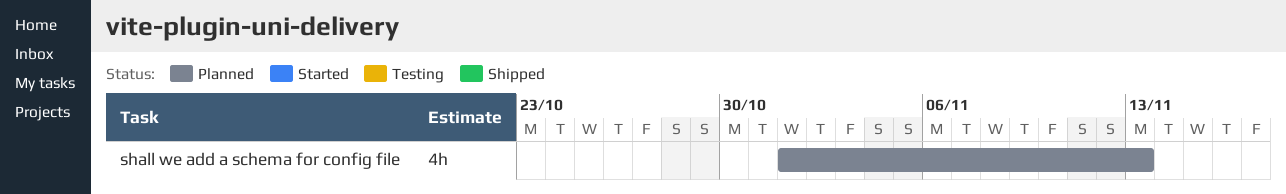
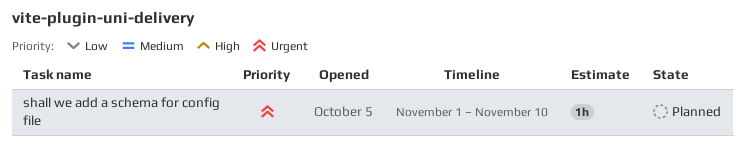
shall we add a schema for config file, estimate: 4h -> 1h
shall we add a schema for config file, due: Nov 13 -> Nov 10

